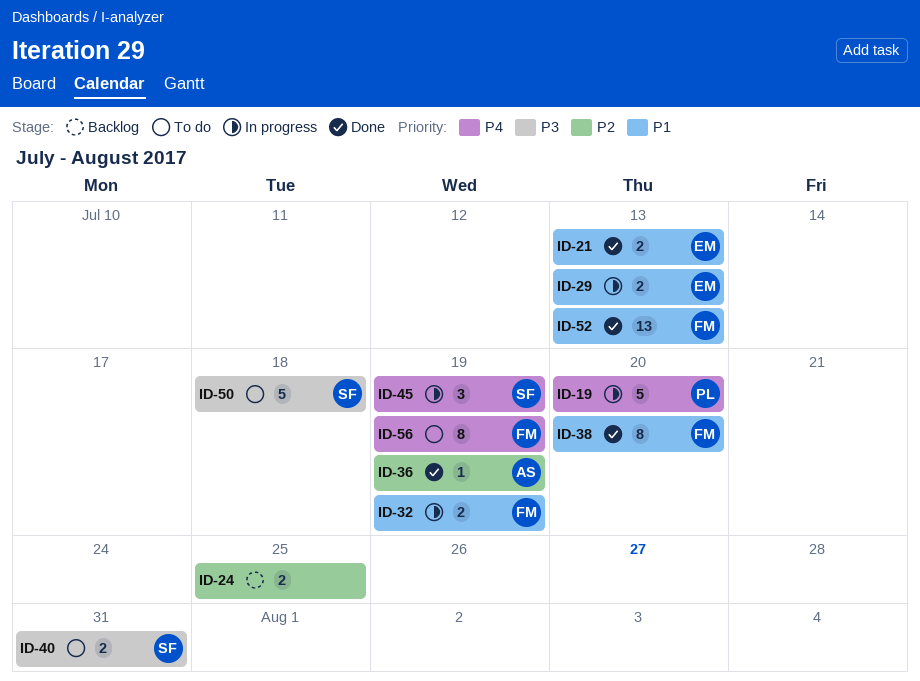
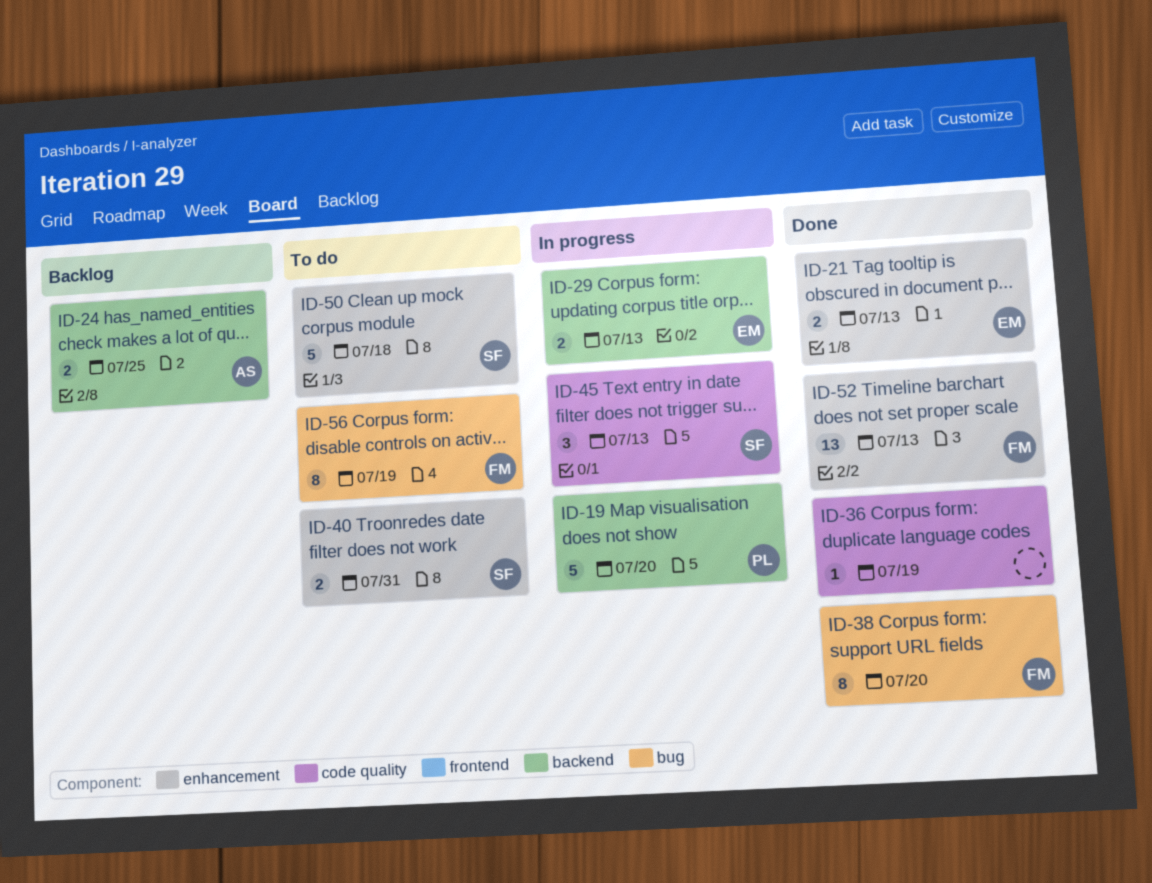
ID-24, owner: none -> AS
ID-32: present -> none
ID-36, owner: AS -> none
ID-45, due: Jul 19 -> Jul 13

